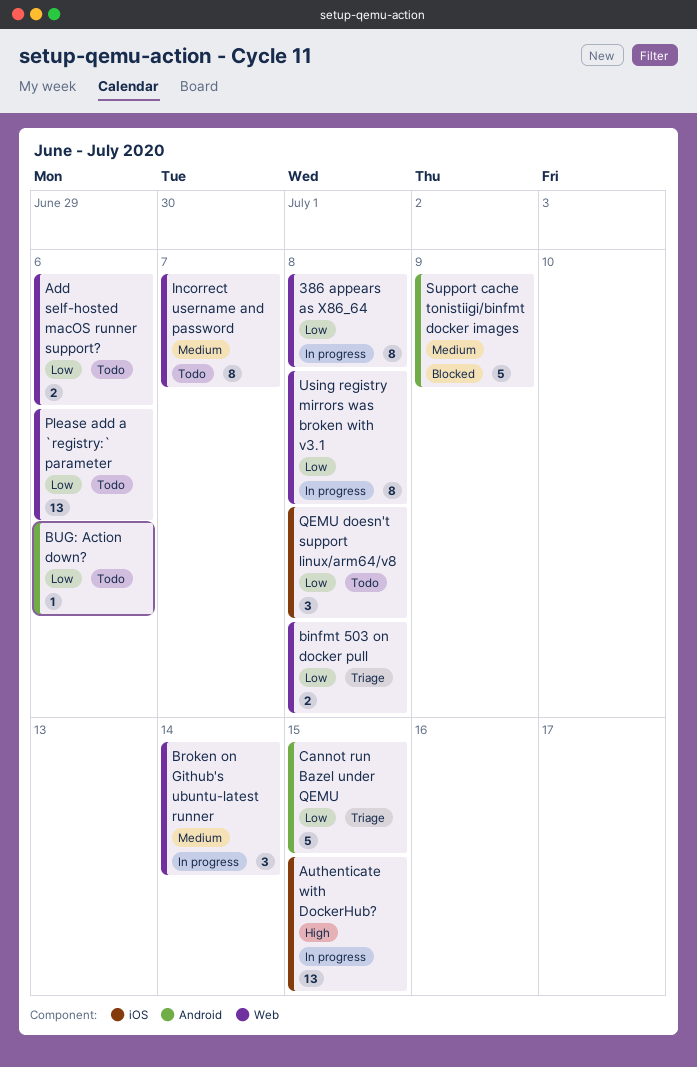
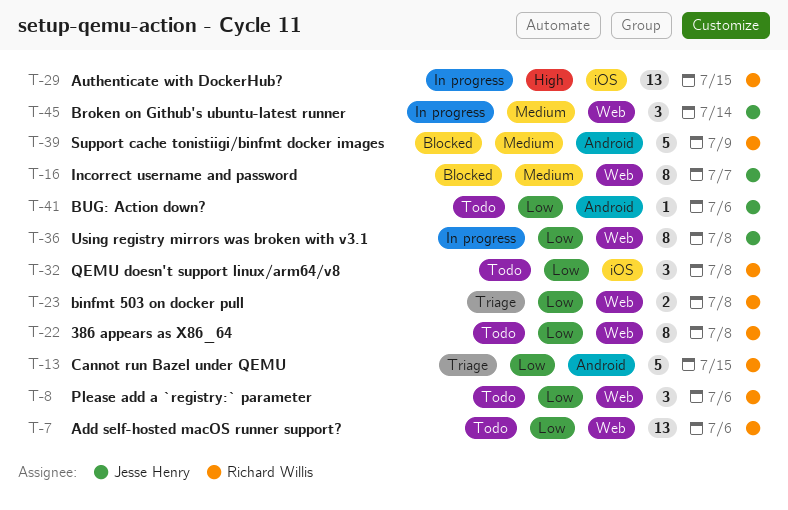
386 appears as X86_64, status: In progress -> Todo
Add self-hosted macOS runner support?, estimate: 2 -> 13
Incorrect username and password, status: Todo -> Blocked
Please add a `registry:` parameter, estimate: 13 -> 3

